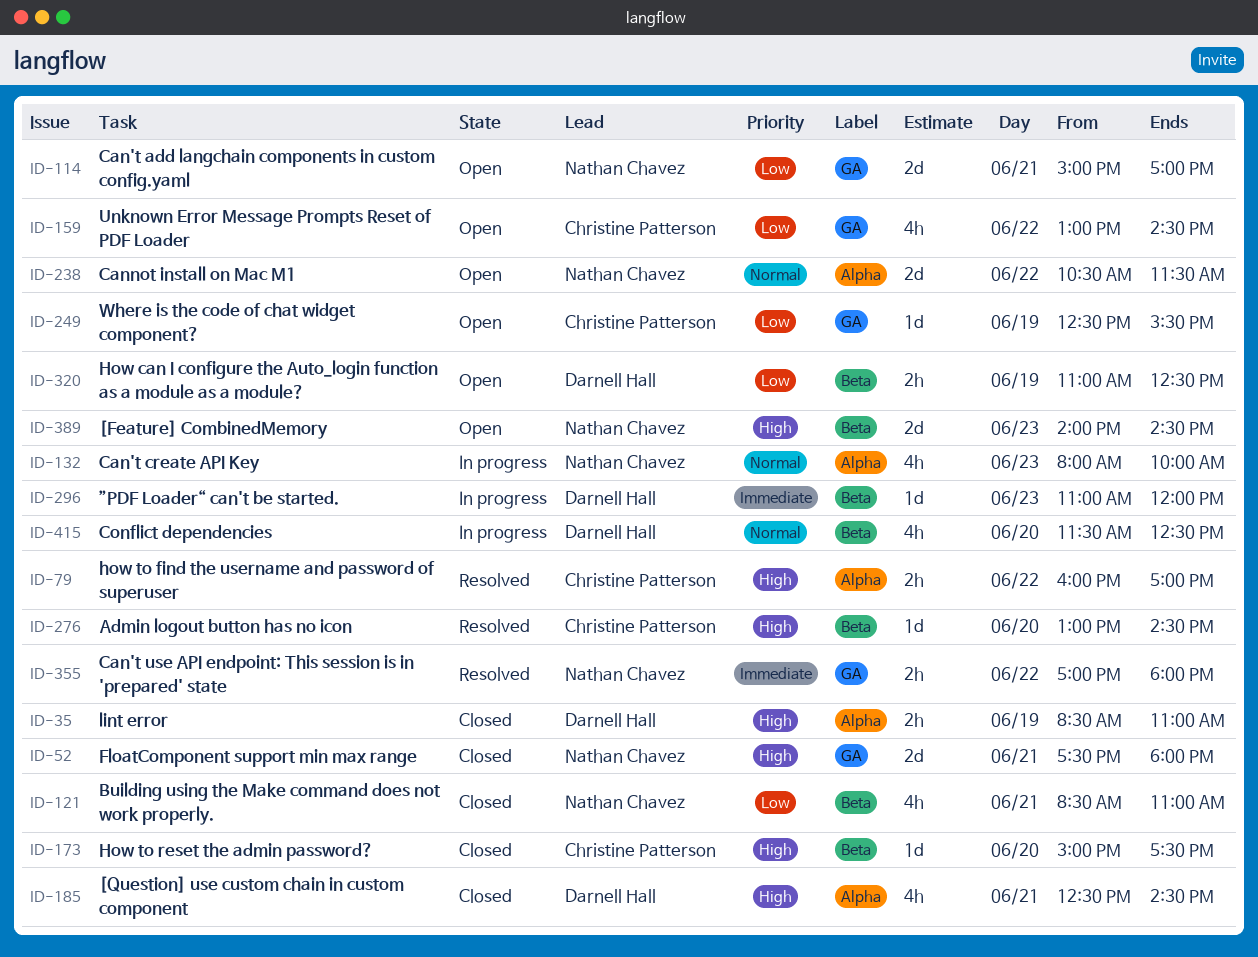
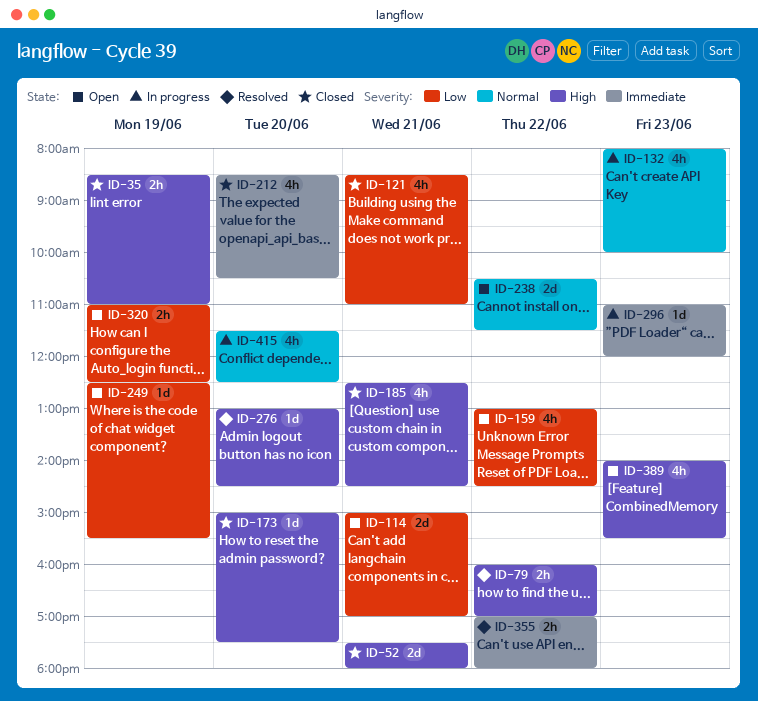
ID-212: none -> present
ID-389, estimate: 2d -> 4h
ID-389, ends: 14:30 -> 15:30

